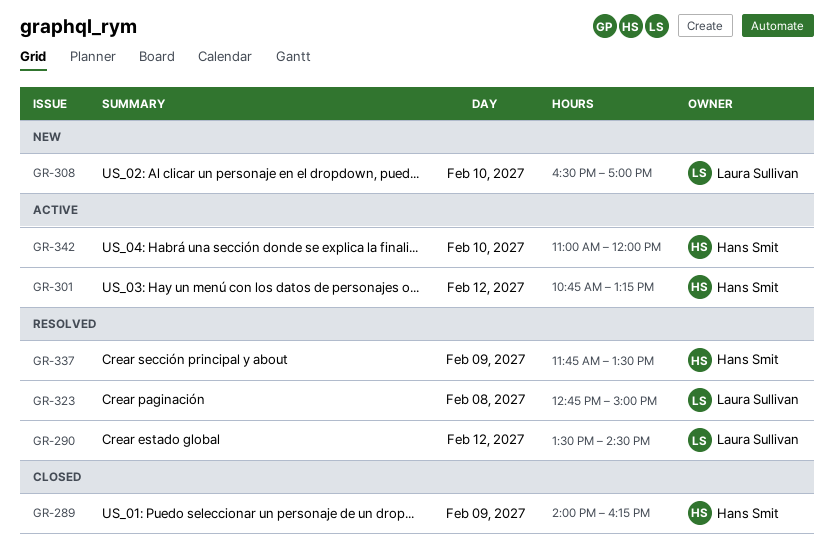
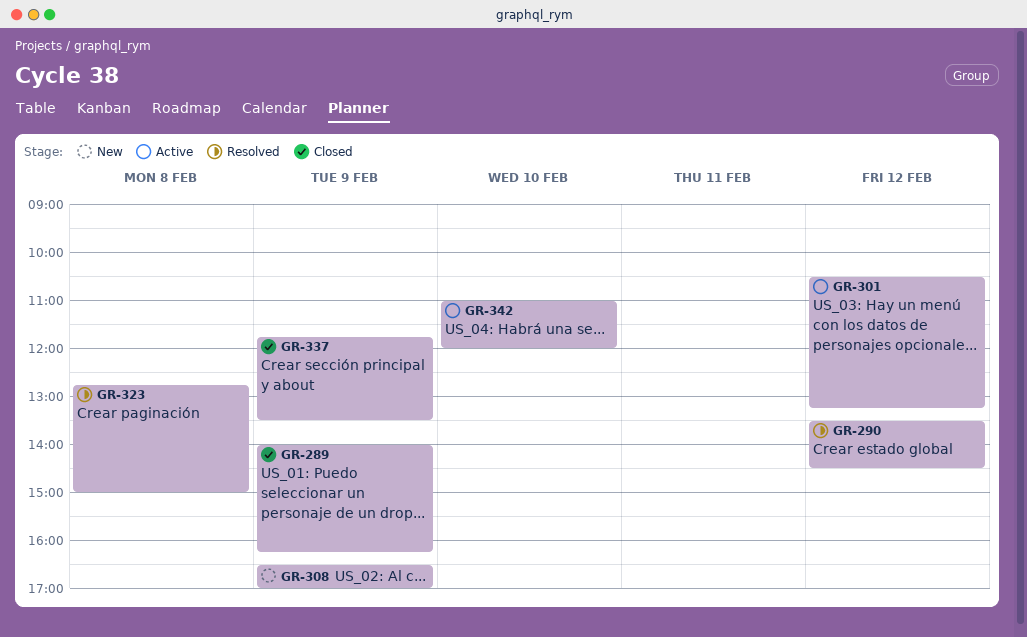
GR-301, begins: 10:45 -> 10:30
GR-308, day: Feb 10 -> Feb 9
GR-337, status: Resolved -> Closed

